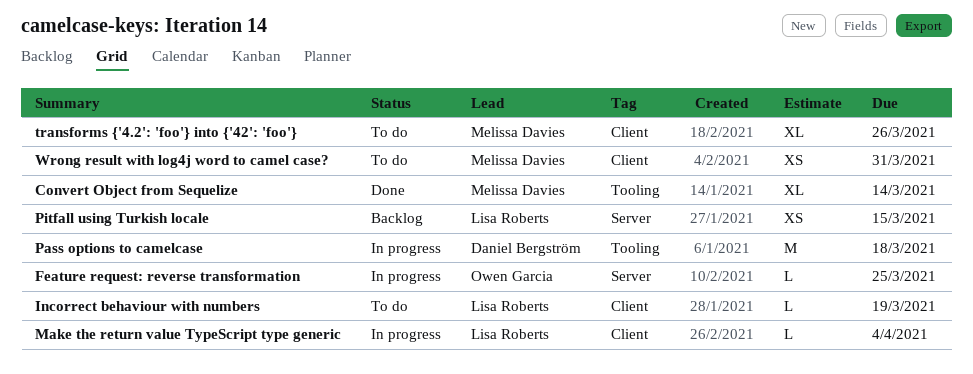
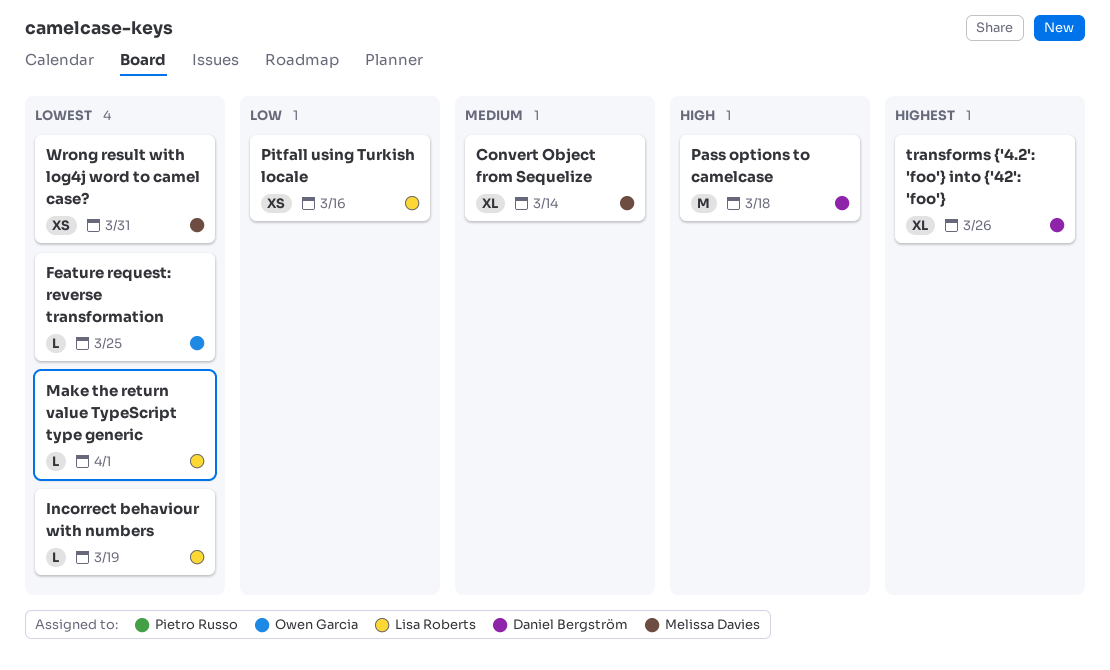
Make the return value TypeScript type generic, due: Apr 4 -> Apr 1
Pitfall using Turkish locale, due: Mar 15 -> Mar 16
transforms {'4.2': 'foo'} into {'42': 'foo'}, owner: Melissa Davies -> Daniel Bergström

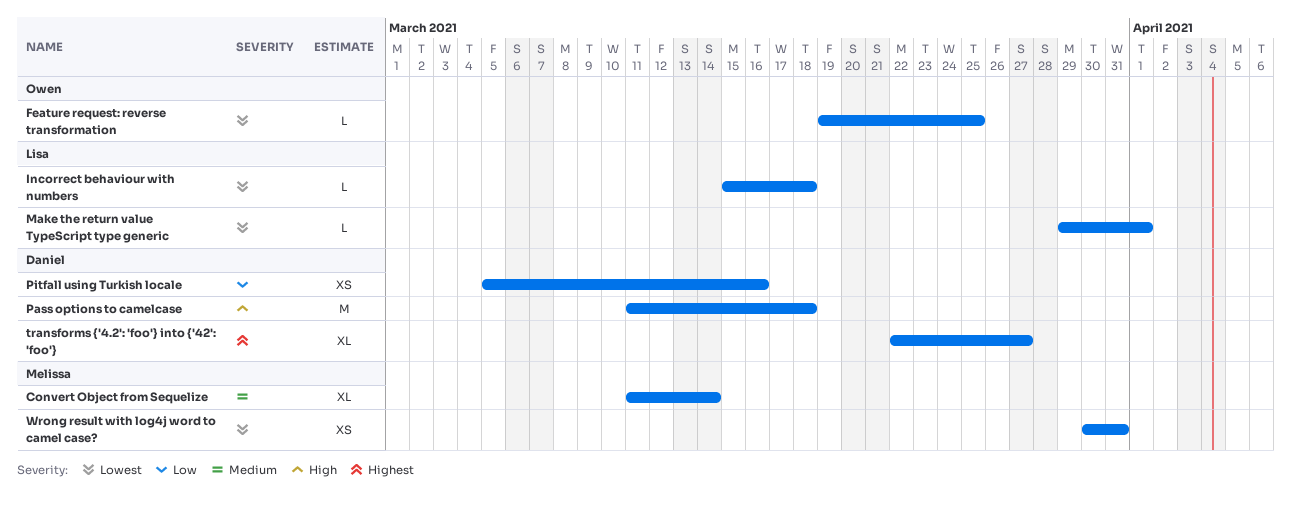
Incorrect behaviour with numbers, due: Mar 19 -> Mar 18
Pitfall using Turkish locale, owner: Lisa Roberts -> Daniel Bergström
transforms {'4.2': 'foo'} into {'42': 'foo'}, due: Mar 26 -> Mar 27

